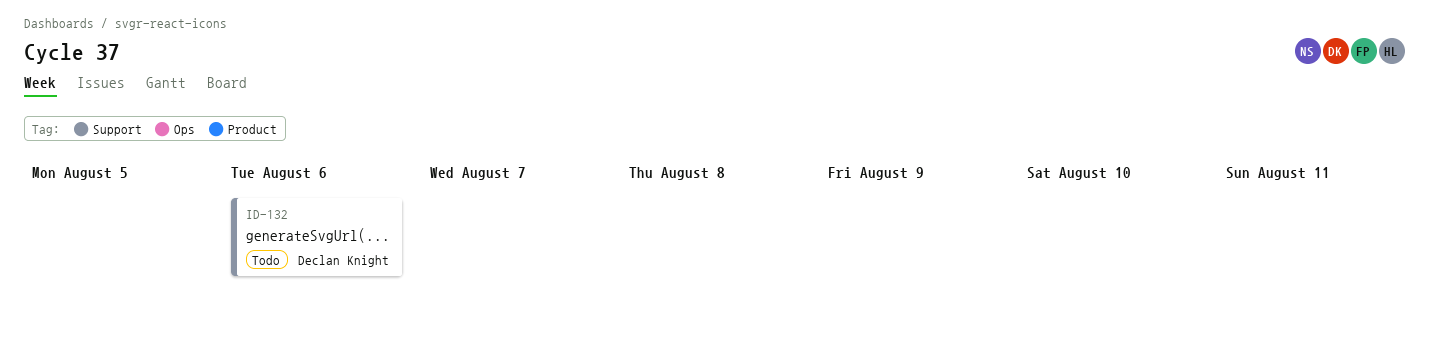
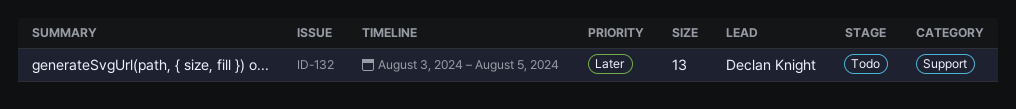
ID-132, due: Aug 6 -> Aug 5

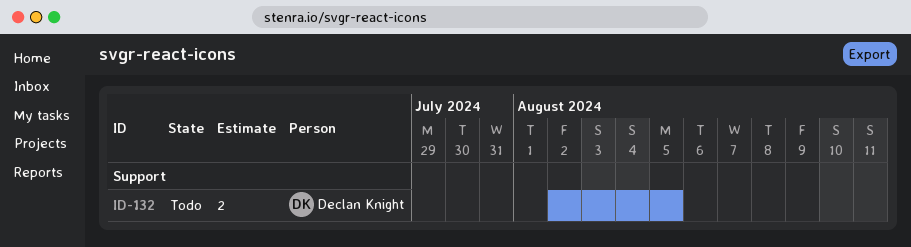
ID-132, estimate: 13 -> 2
ID-132, start: Aug 3 -> Aug 2

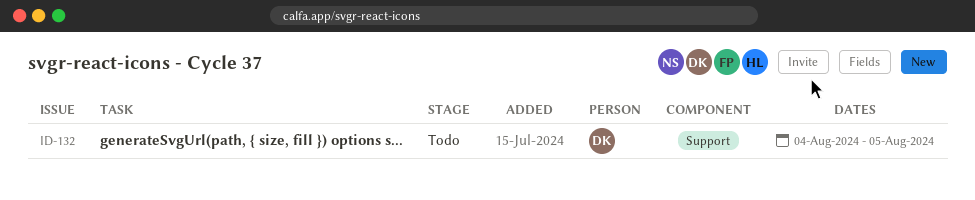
ID-132, start: Aug 2 -> Aug 4

